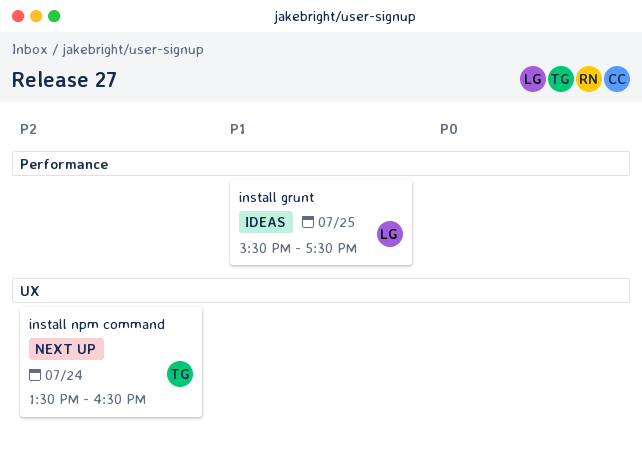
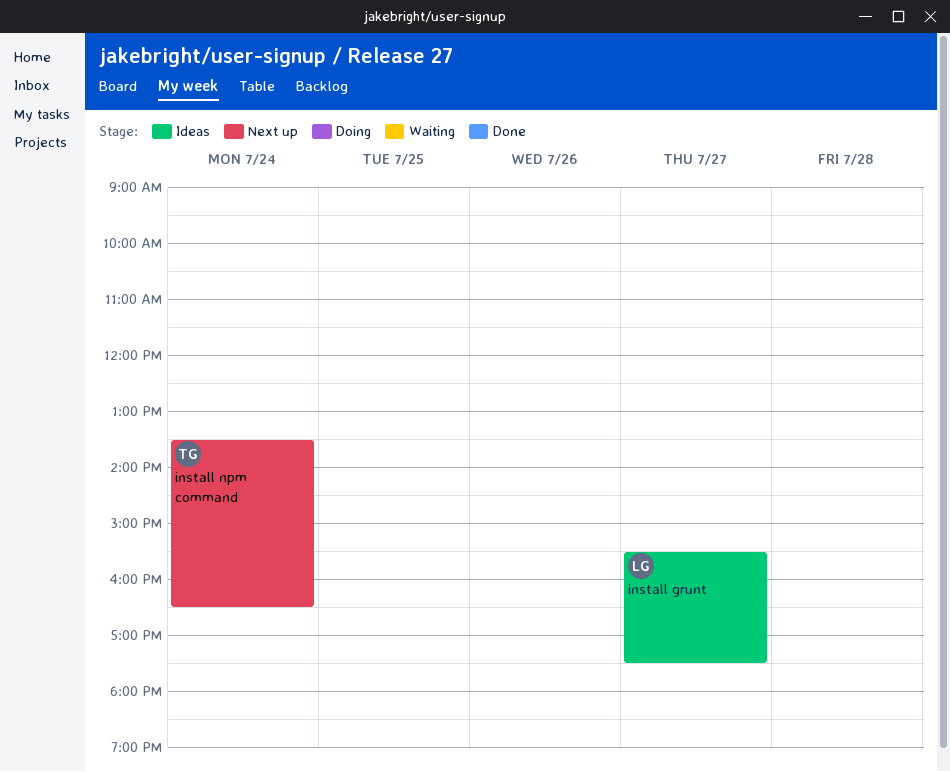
install grunt, day: Jul 25 -> Jul 27

